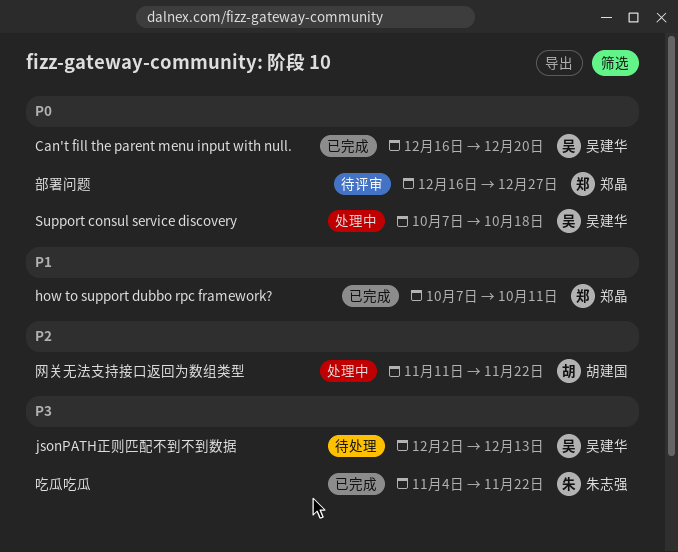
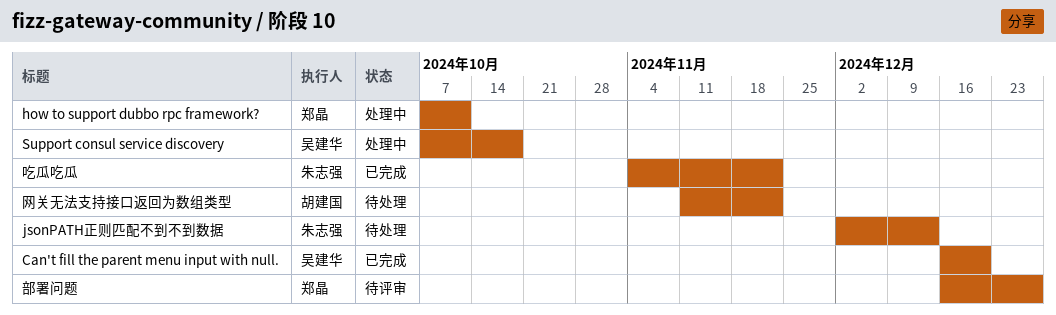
how to support dubbo rpc framework?, status: 已完成 -> 处理中
jsonPATH正则匹配不到不到数据, owner: 吴建华 -> 朱志强
网关无法支持接口返回为数组类型, status: 处理中 -> 待处理

